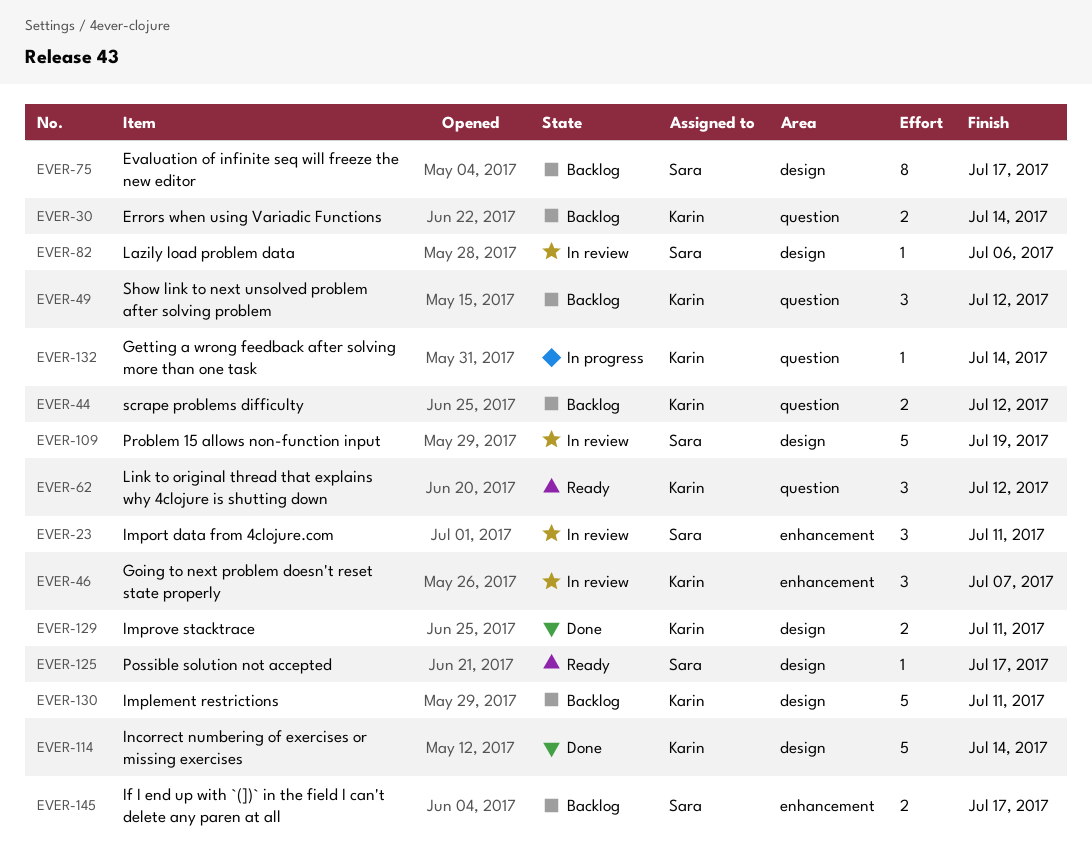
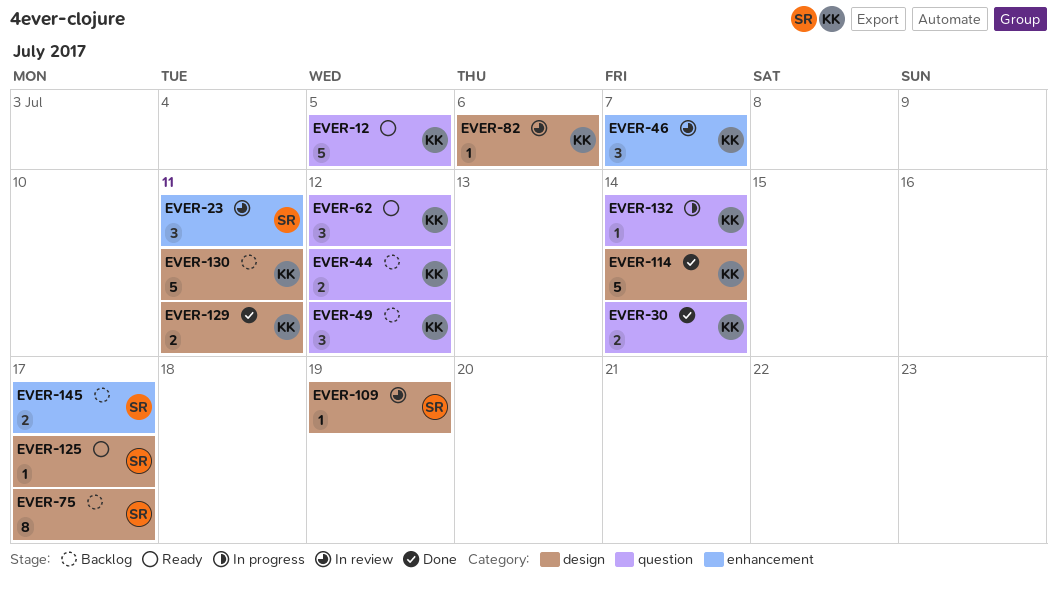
EVER-12: none -> present
EVER-30, status: Backlog -> Done
EVER-82, owner: Sara -> Karin
EVER-109, estimate: 5 -> 1

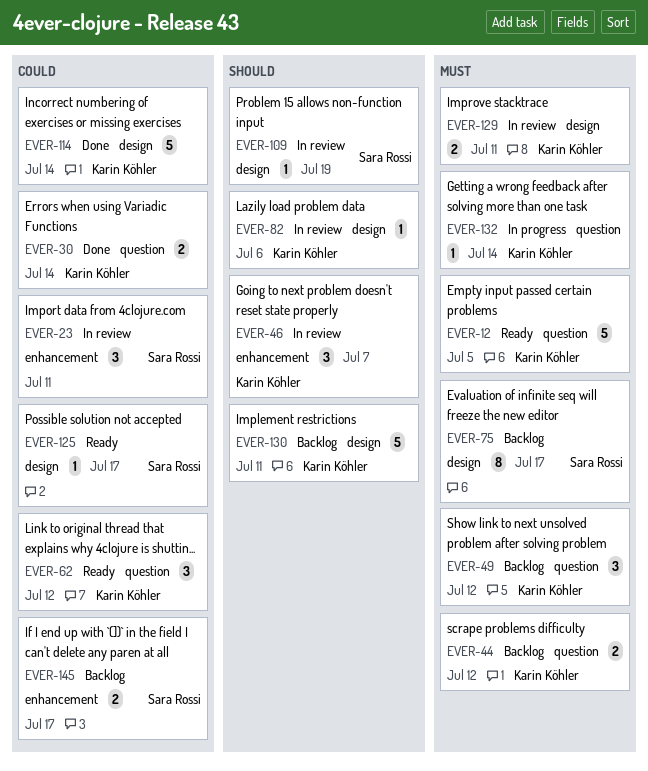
EVER-129, status: Done -> In review

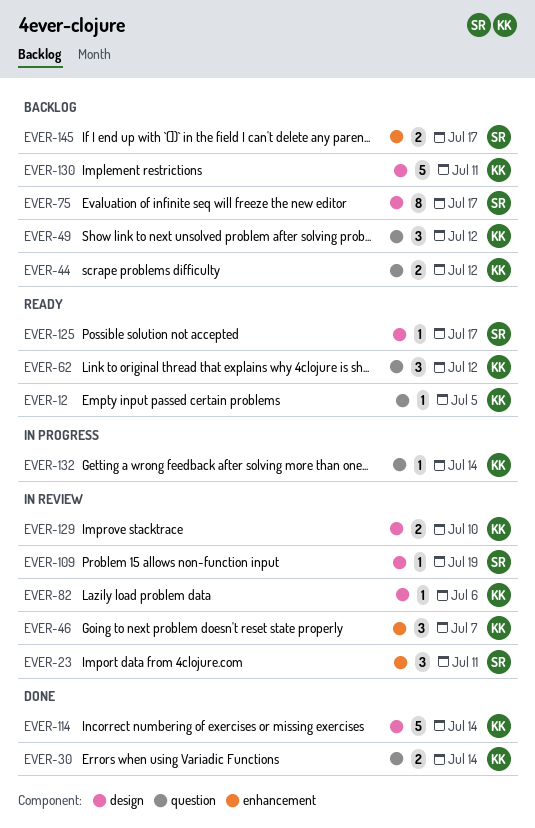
EVER-12, estimate: 5 -> 1
EVER-129, due: Jul 11 -> Jul 10

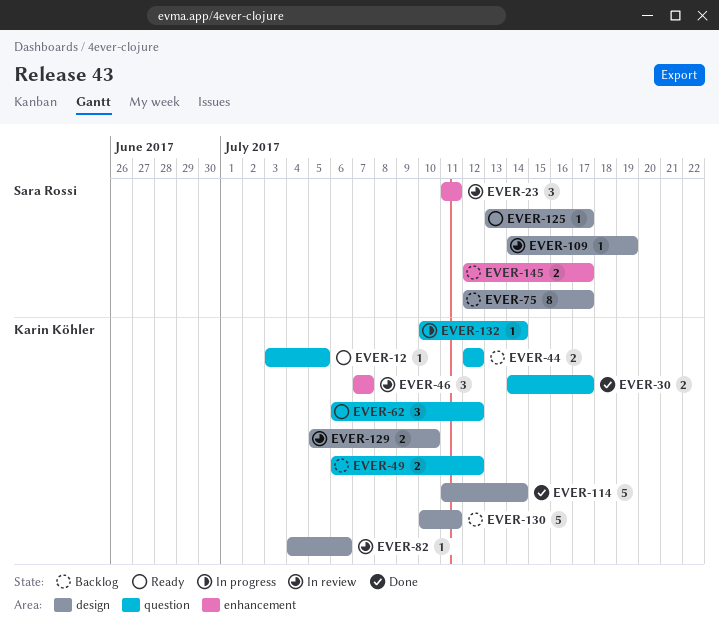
EVER-30, due: Jul 14 -> Jul 17
EVER-49, estimate: 3 -> 2

